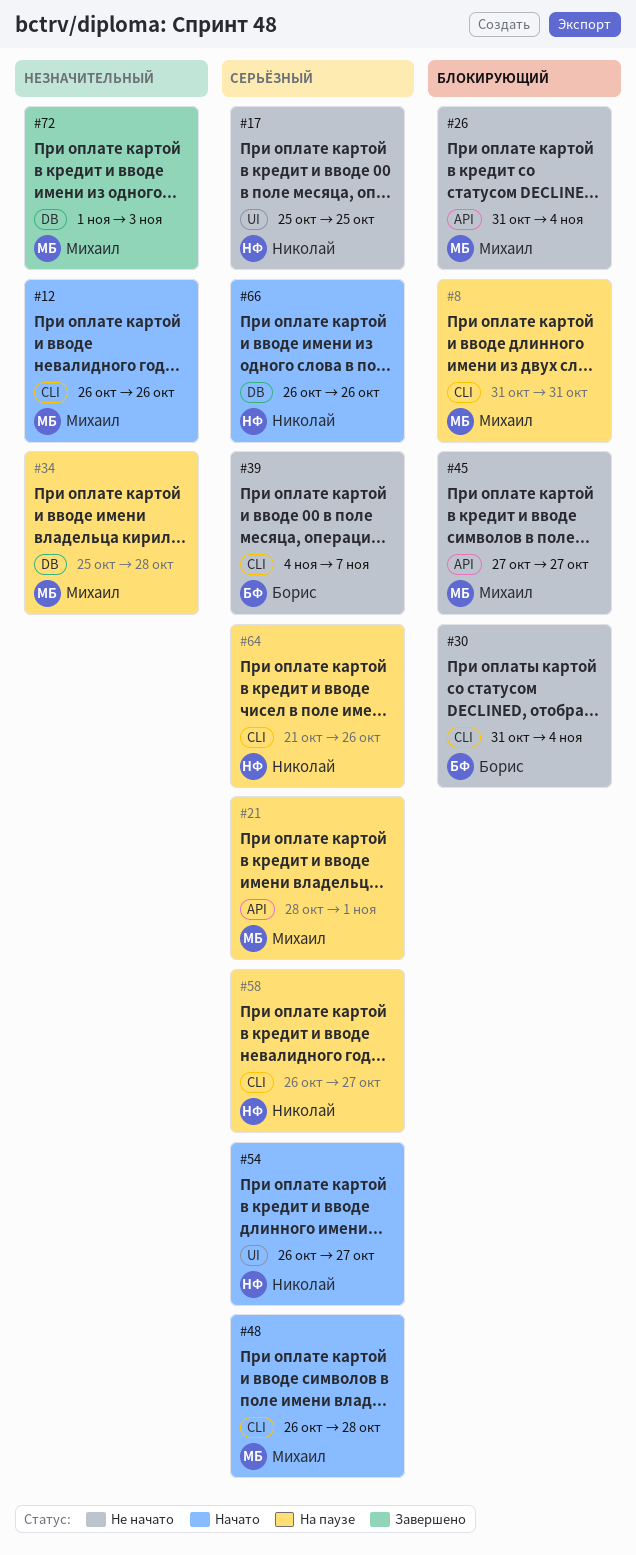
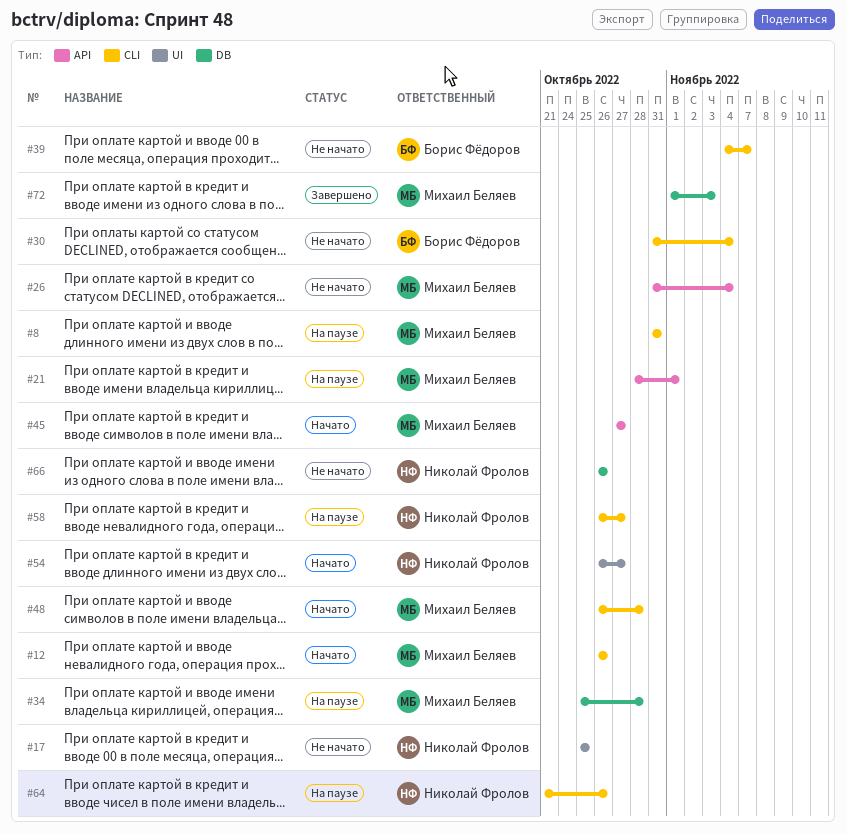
#45, status: Не начато -> Начато
#66, status: Начато -> Не начато

